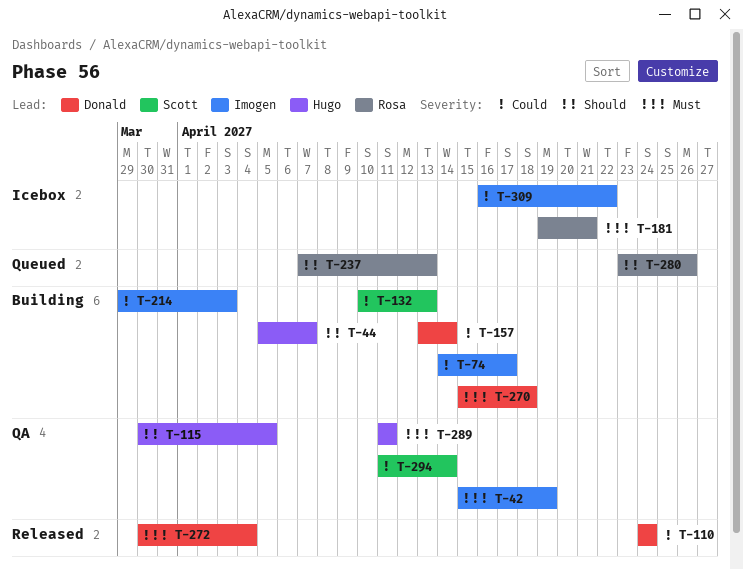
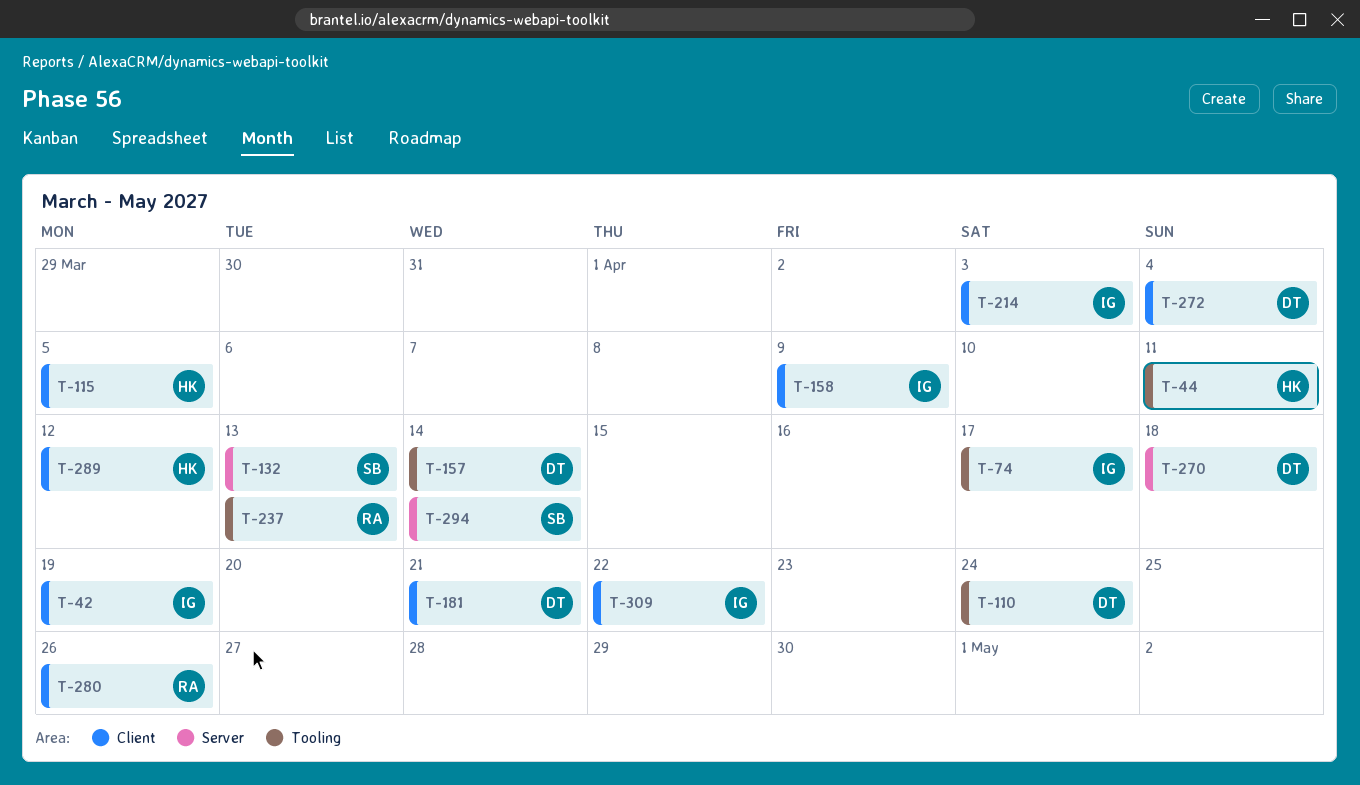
T-44, due: Apr 7 -> Apr 11
T-158: none -> present
T-181, owner: Rosa -> Donald
T-289, due: Apr 11 -> Apr 12

